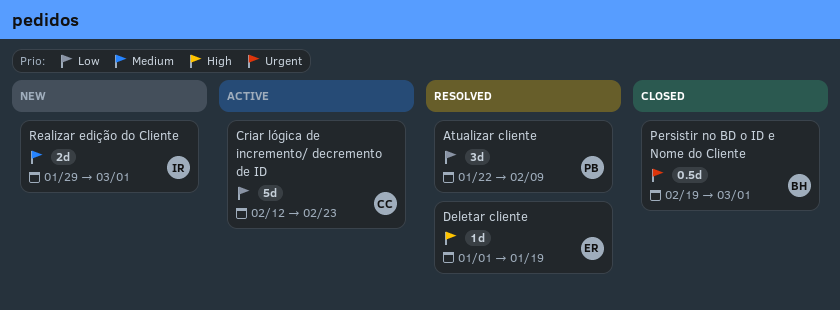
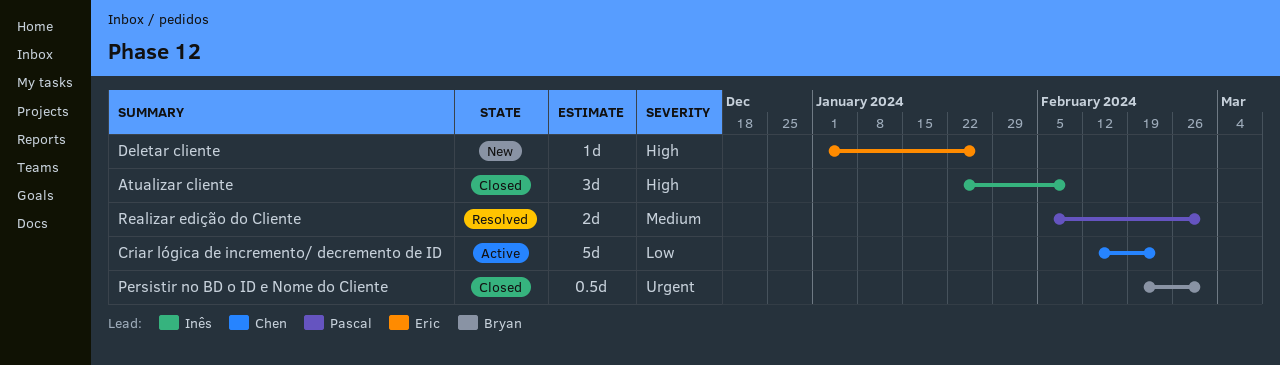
Atualizar cliente, status: Resolved -> Closed
Atualizar cliente, owner: Pascal -> Inês
Atualizar cliente, priority: Low -> High
Deletar cliente, status: Resolved -> New
Deletar cliente, due: Jan 19 -> Jan 26
Realizar edição do Cliente, status: New -> Resolved
Realizar edição do Cliente, owner: Inês -> Pascal
Realizar edição do Cliente, start: Jan 29 -> Feb 5

